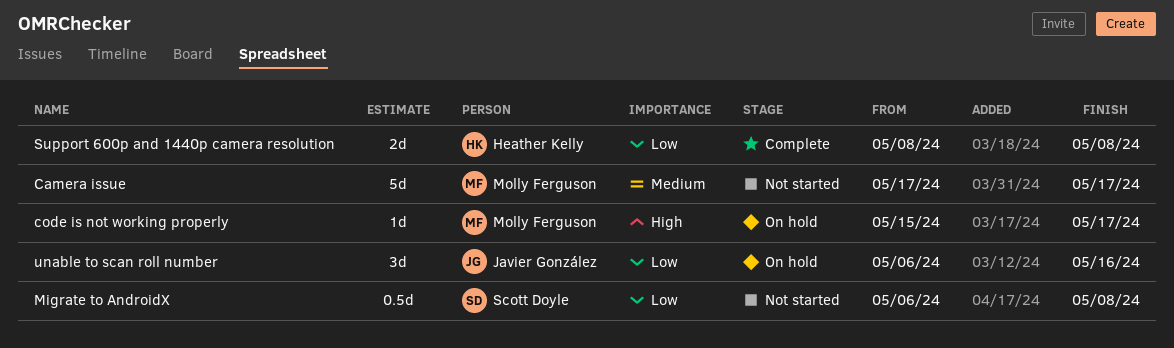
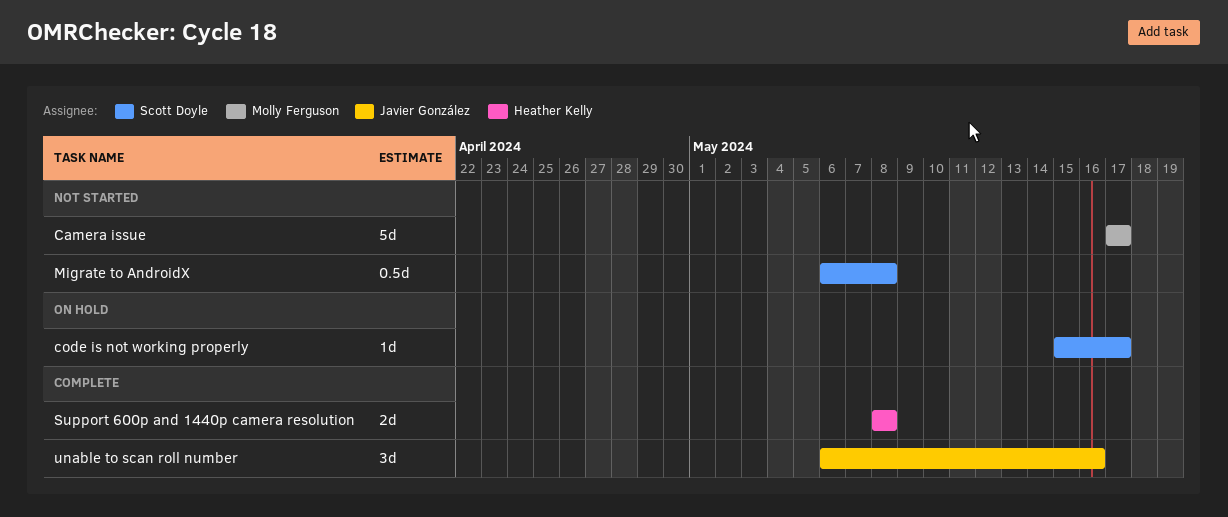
code is not working properly, owner: Molly Ferguson -> Scott Doyle
unable to scan roll number, status: On hold -> Complete

